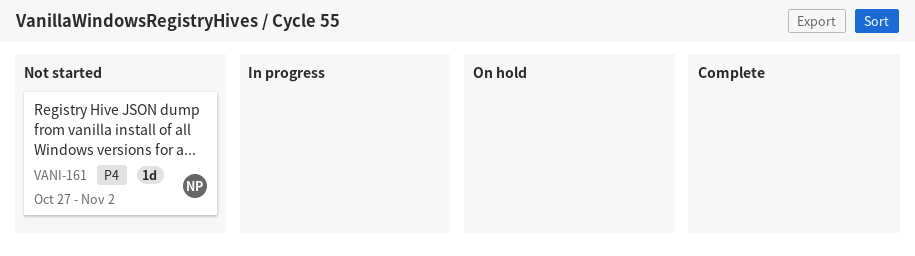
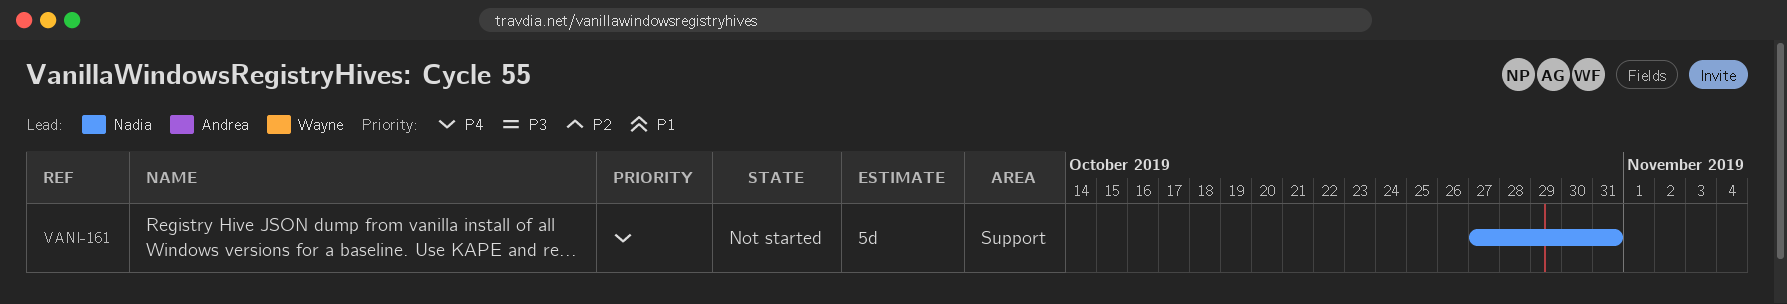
VANI-161, estimate: 1d -> 5d
VANI-161, due: Nov 2 -> Oct 31

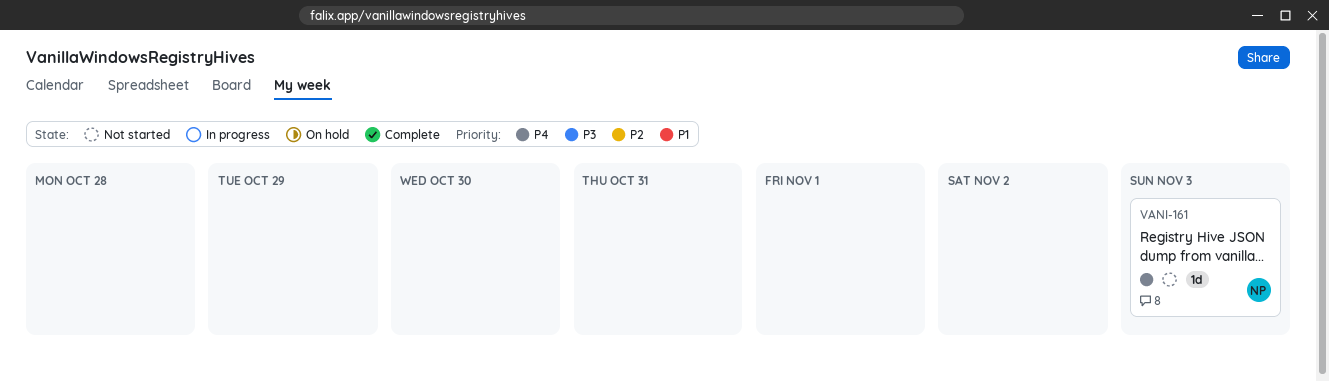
VANI-161, estimate: 5d -> 1d
VANI-161, due: Oct 31 -> Nov 3

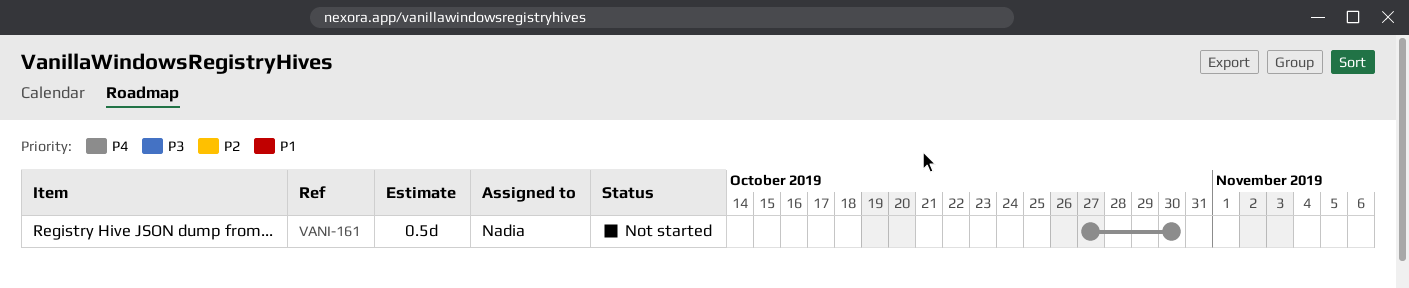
VANI-161, estimate: 1d -> 0.5d
VANI-161, due: Nov 3 -> Oct 30

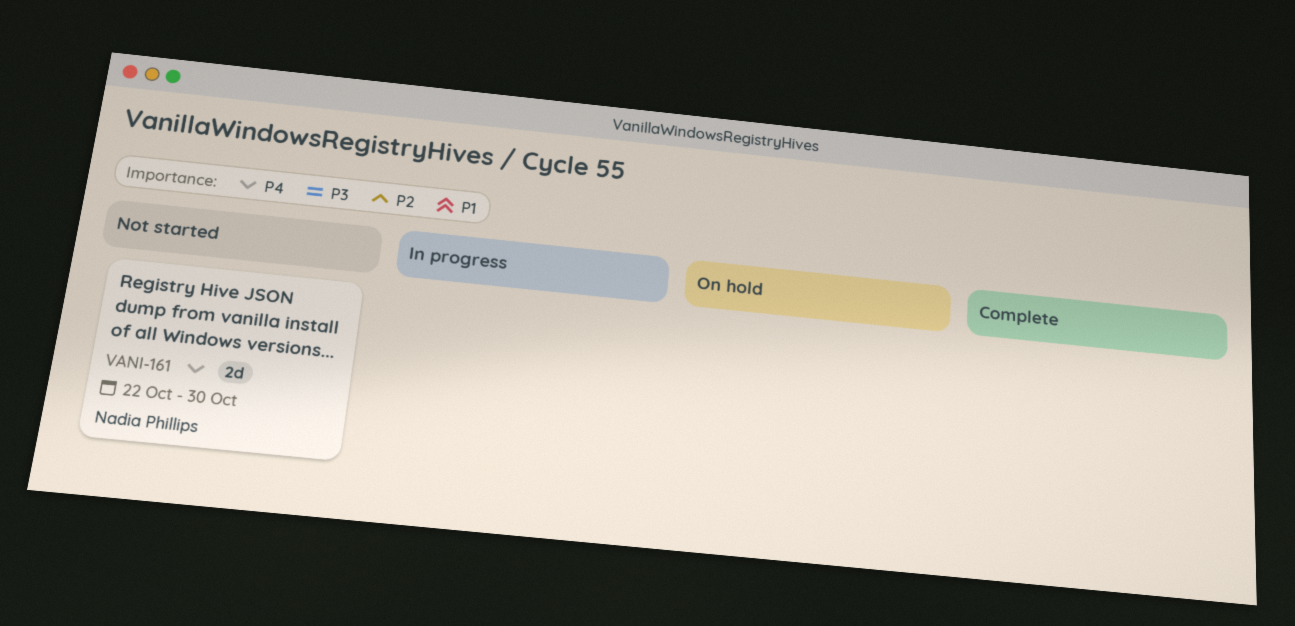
VANI-161, estimate: 0.5d -> 2d
VANI-161, start: Oct 27 -> Oct 22

